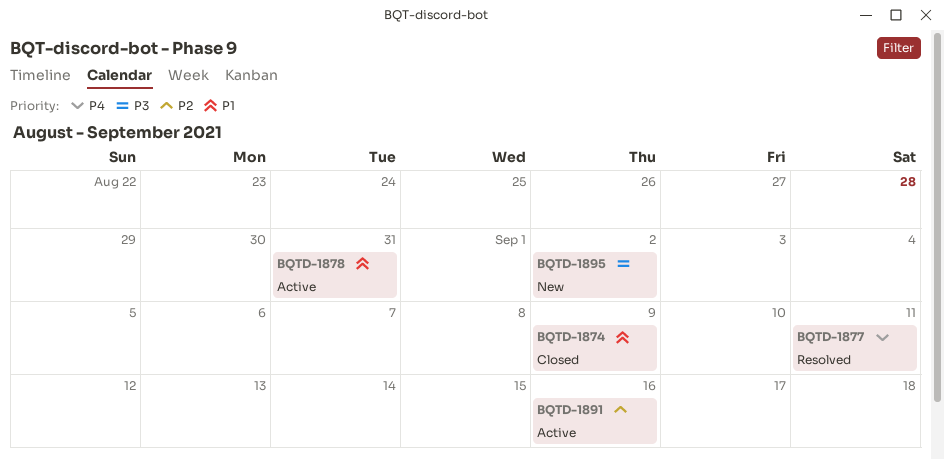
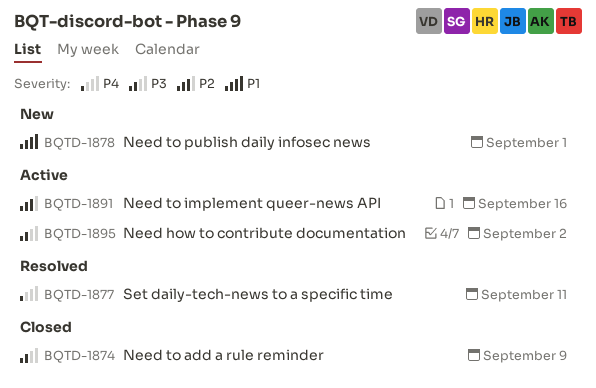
BQTD-1874, priority: P1 -> P3
BQTD-1878, status: Active -> New
BQTD-1878, due: Aug 31 -> Sep 1
BQTD-1895, status: New -> Active

